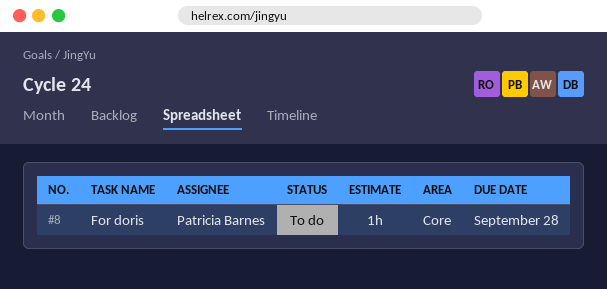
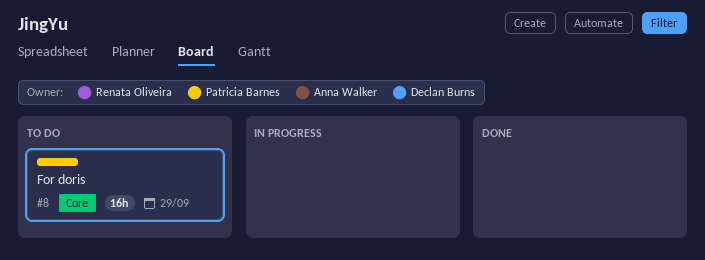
#8, estimate: 1h -> 16h
#8, due: Sep 28 -> Sep 29

